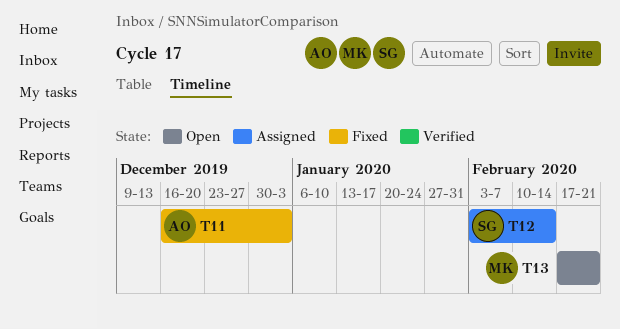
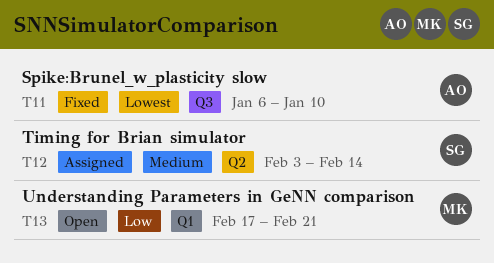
T11, start: Dec 16 -> Jan 6
T11, due: Jan 3 -> Jan 10

